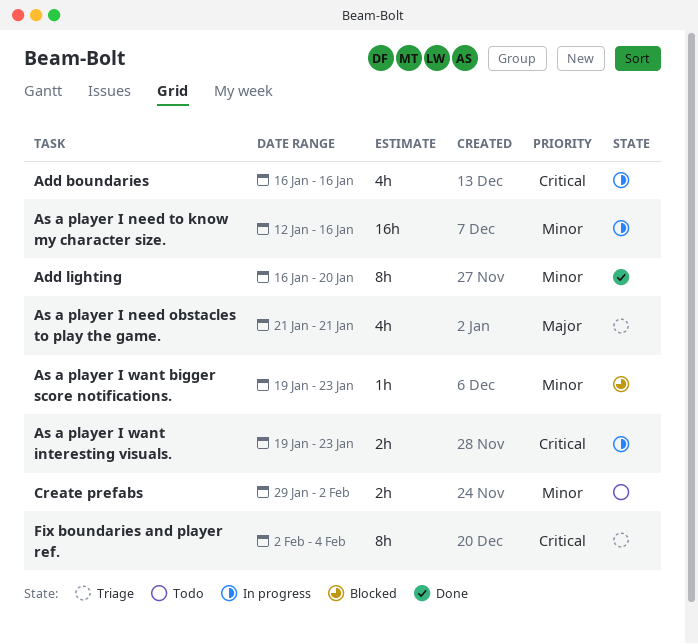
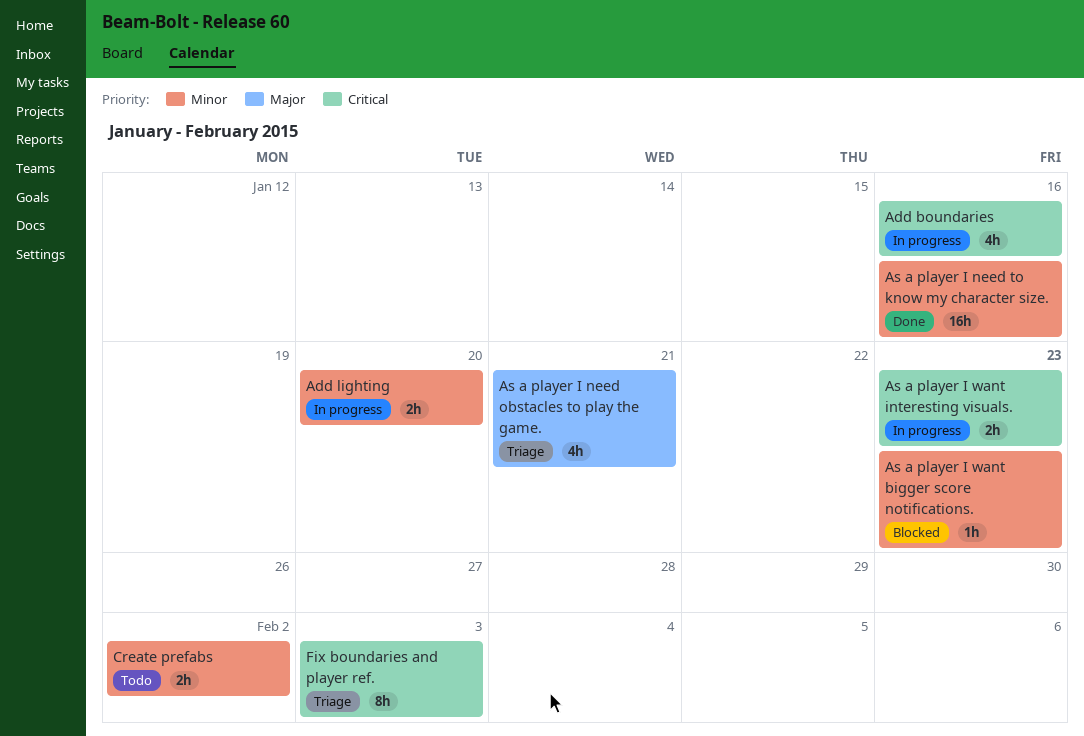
Add lighting, status: Done -> In progress
Add lighting, estimate: 8h -> 2h
As a player I need to know my character size., status: In progress -> Done
Fix boundaries and player ref., due: Feb 4 -> Feb 3

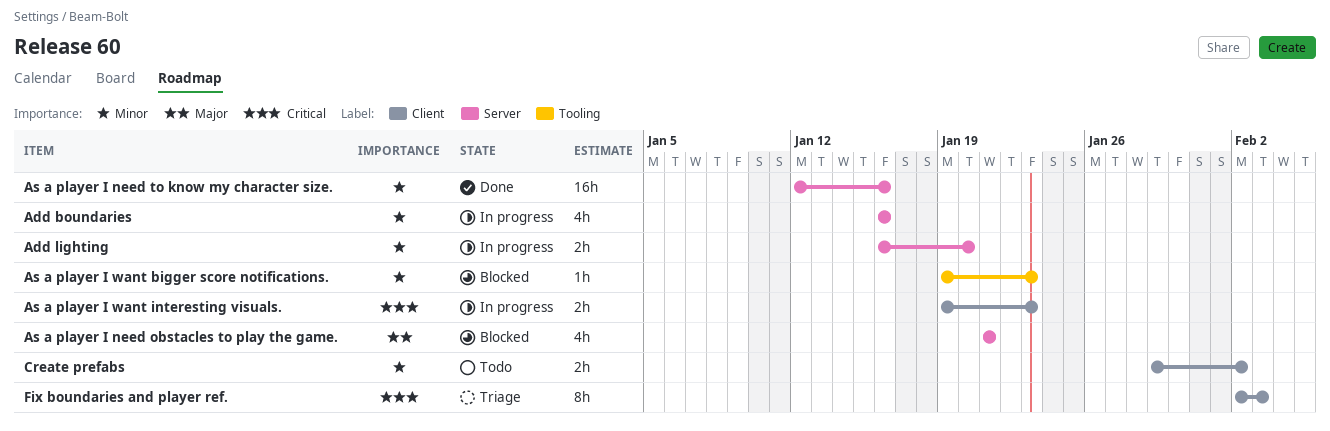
Add boundaries, priority: Critical -> Minor
As a player I need obstacles to play the game., status: Triage -> Blocked

